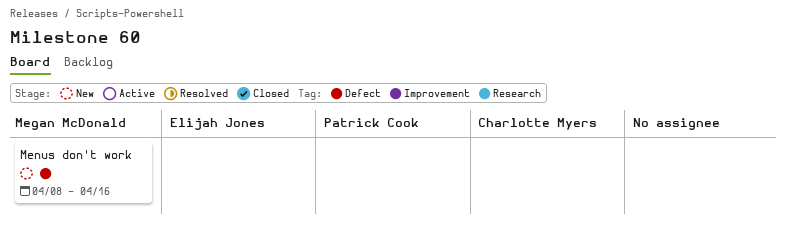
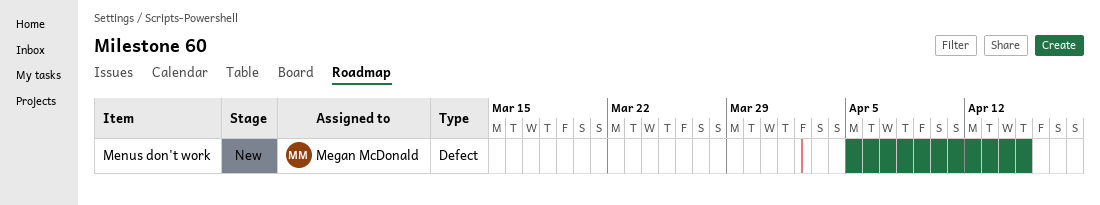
Menus don't work, start: Apr 8 -> Apr 5
Menus don't work, due: Apr 16 -> Apr 15

